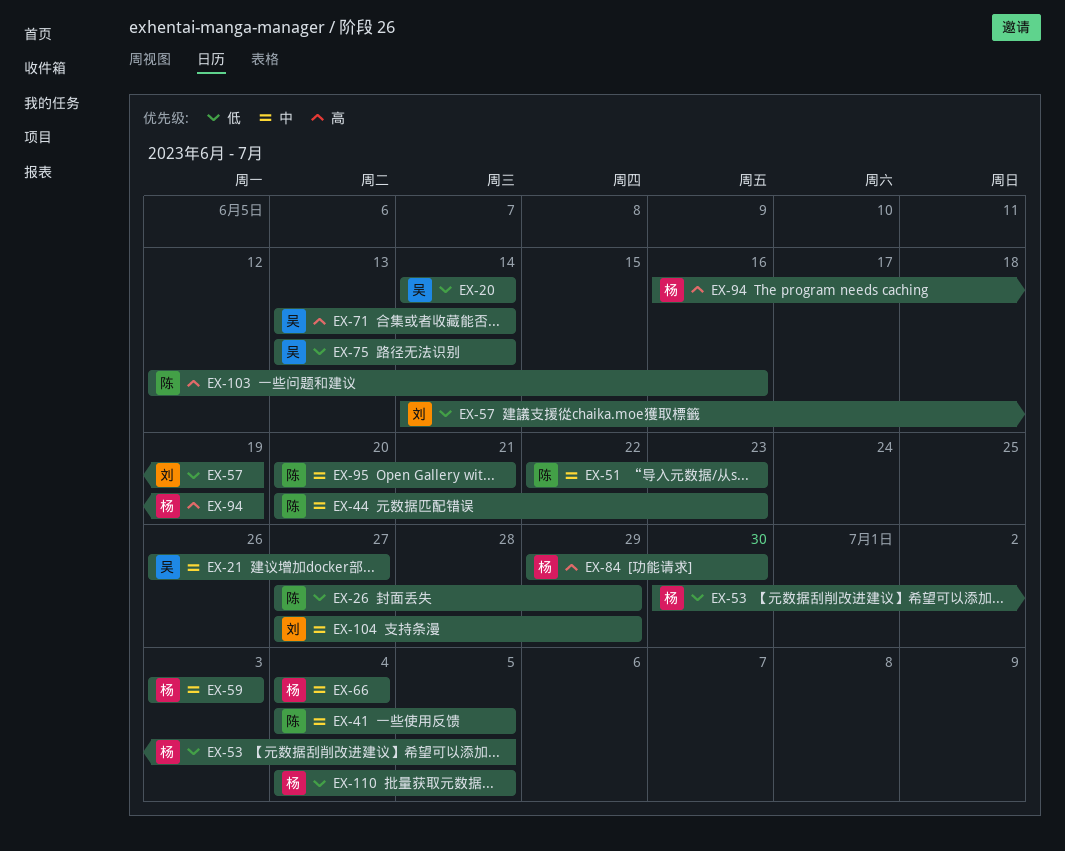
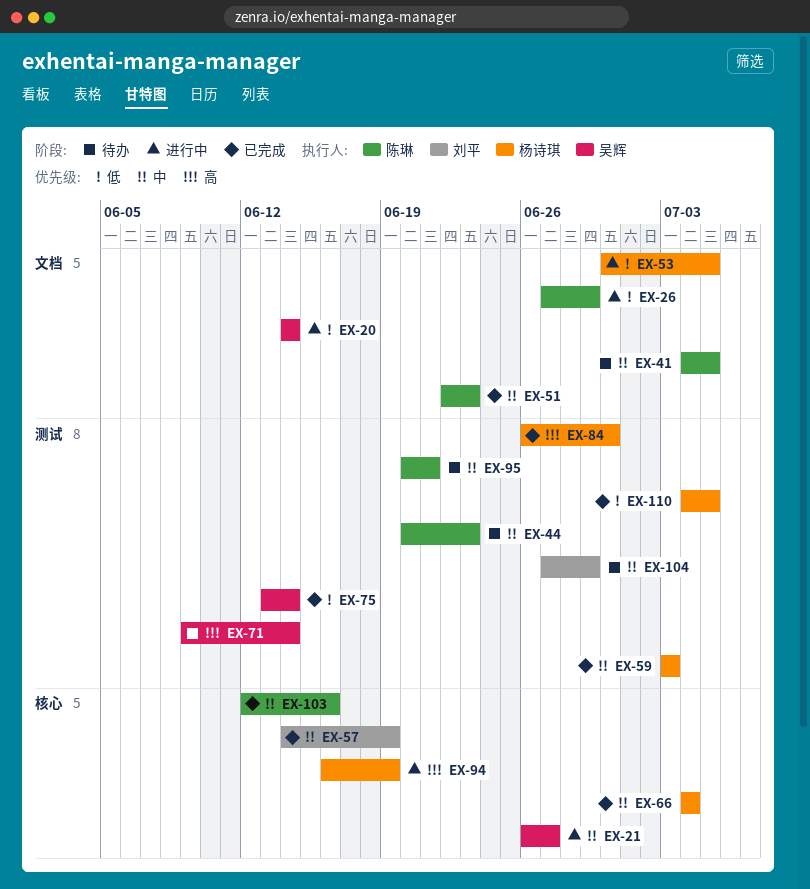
EX-57, priority: 低 -> 中
EX-71, start: Jun 13 -> Jun 9
EX-84, start: Jun 29 -> Jun 26
EX-103, priority: 高 -> 中

